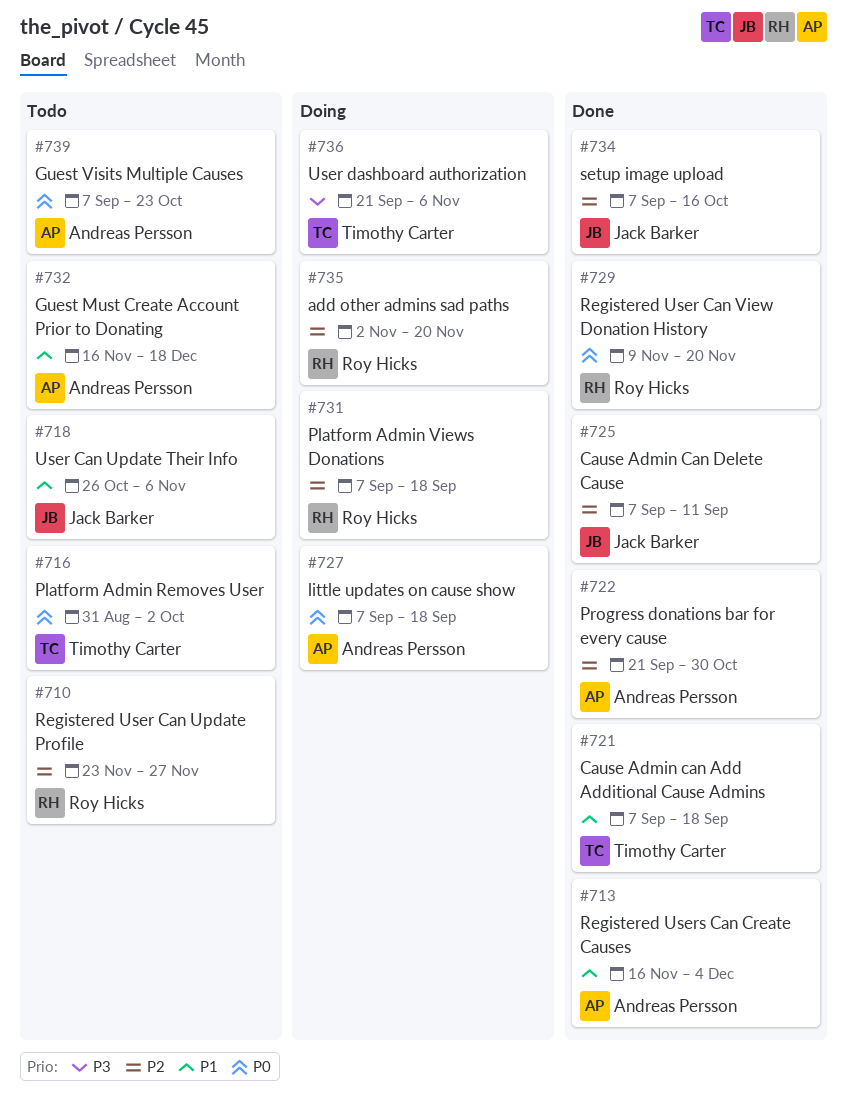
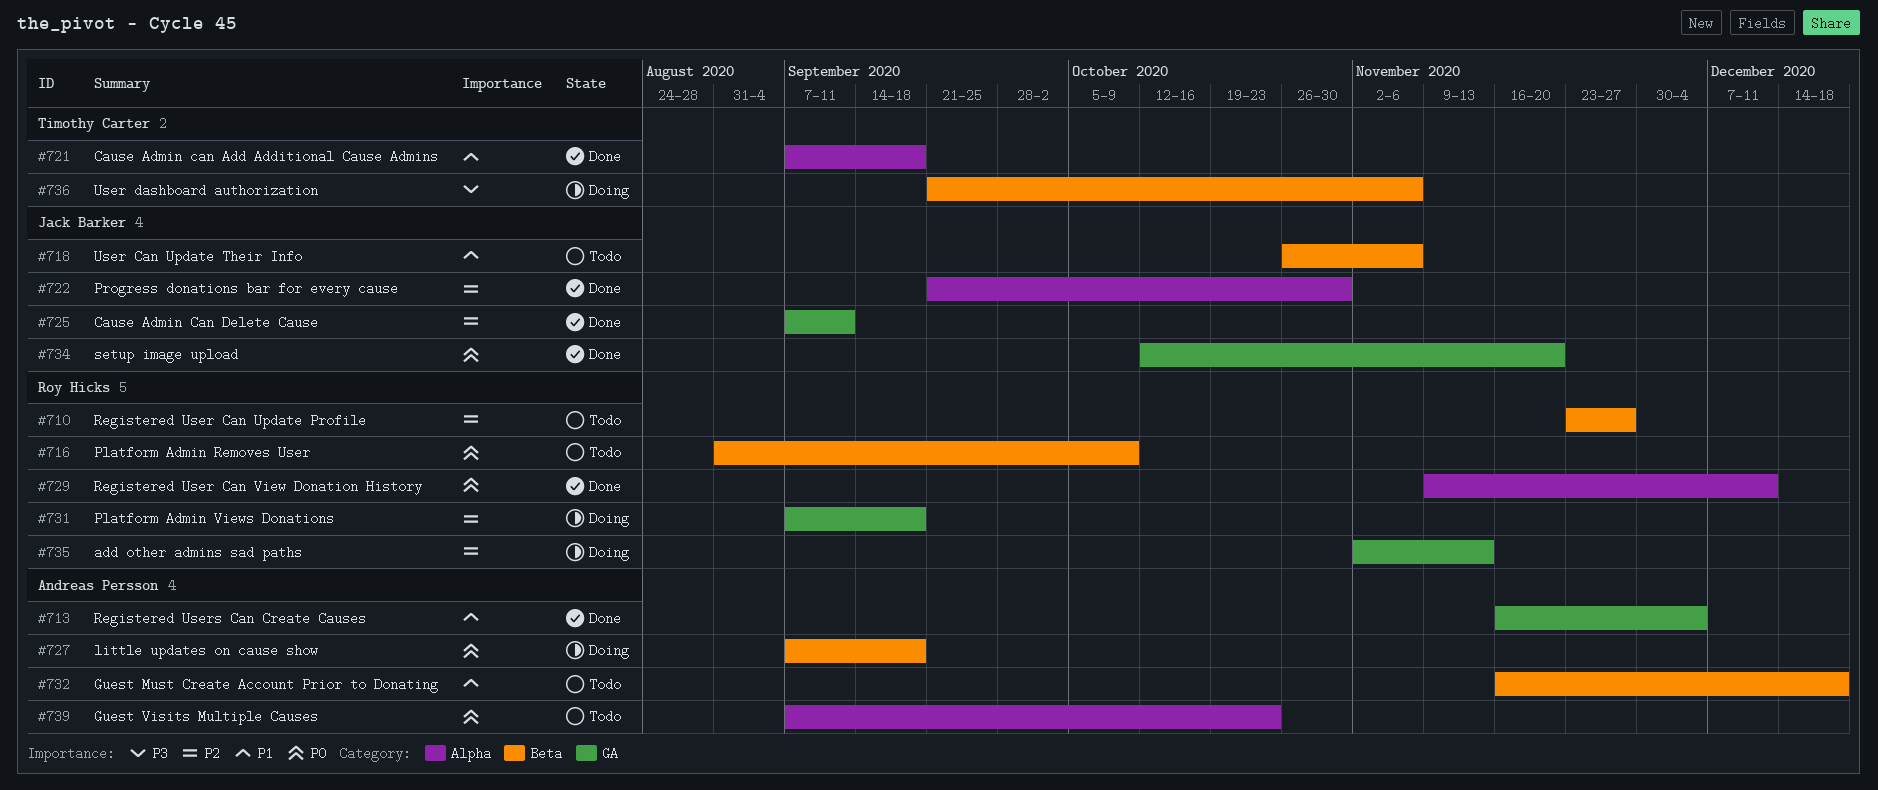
#716, owner: Timothy Carter -> Roy Hicks
#716, due: Oct 2 -> Oct 9
#722, owner: Andreas Persson -> Jack Barker
#729, due: Nov 20 -> Dec 11
#734, priority: P2 -> P0
#734, start: Sep 7 -> Oct 12
#734, due: Oct 16 -> Nov 20
#735, due: Nov 20 -> Nov 13

